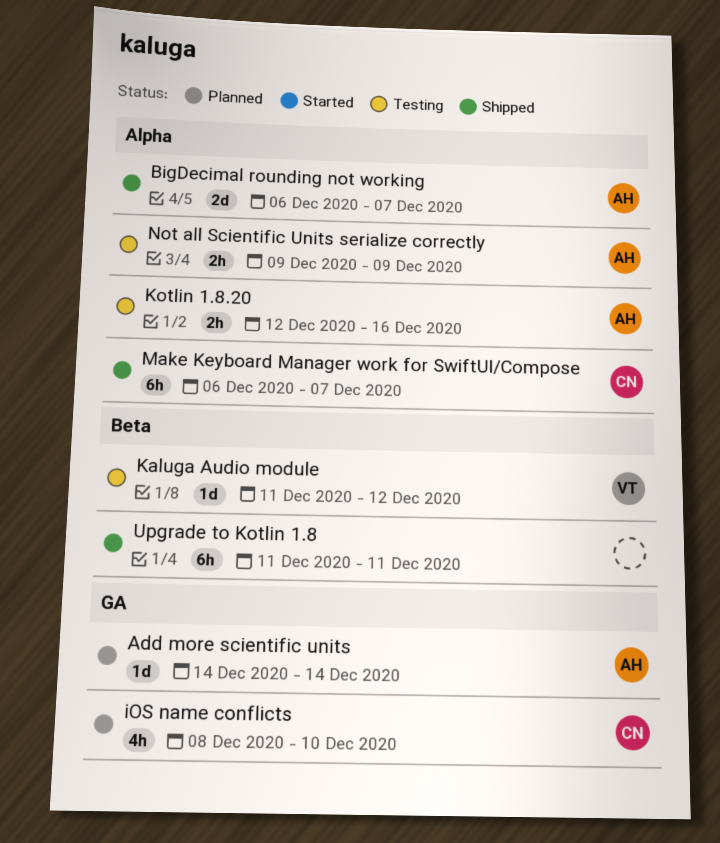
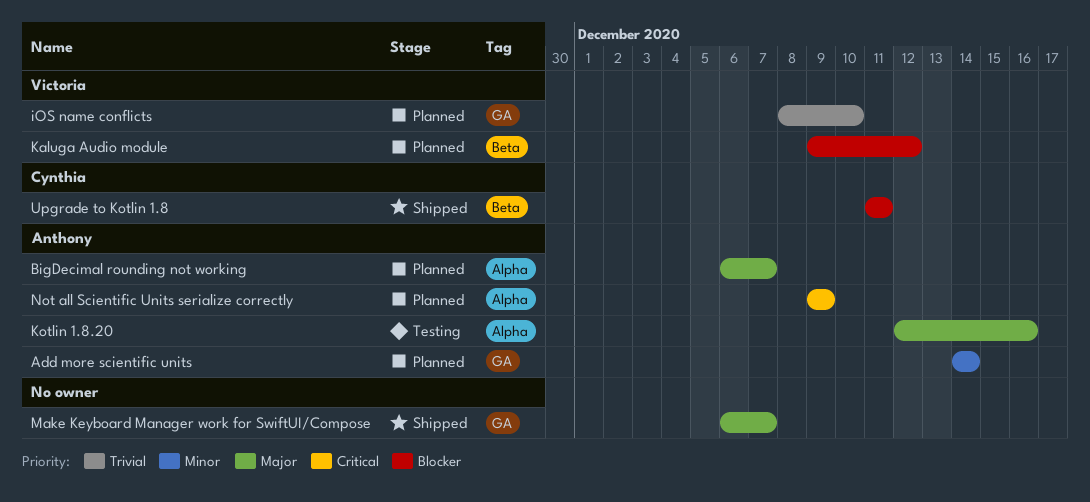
BigDecimal rounding not working, status: Shipped -> Planned
iOS name conflicts, owner: Cynthia -> Victoria
Kaluga Audio module, status: Testing -> Planned
Kaluga Audio module, start: Dec 11 -> Dec 9
Make Keyboard Manager work for SwiftUI/Compose, owner: Cynthia -> none
Make Keyboard Manager work for SwiftUI/Compose, label: Alpha -> GA
Not all Scientific Units serialize correctly, status: Testing -> Planned
Upgrade to Kotlin 1.8, owner: none -> Cynthia

